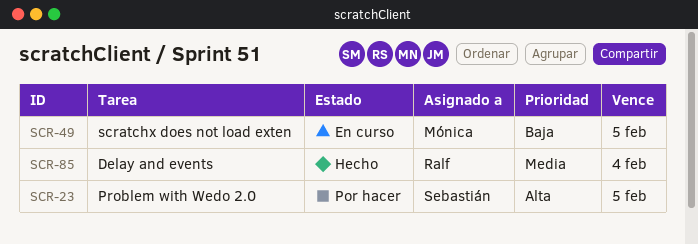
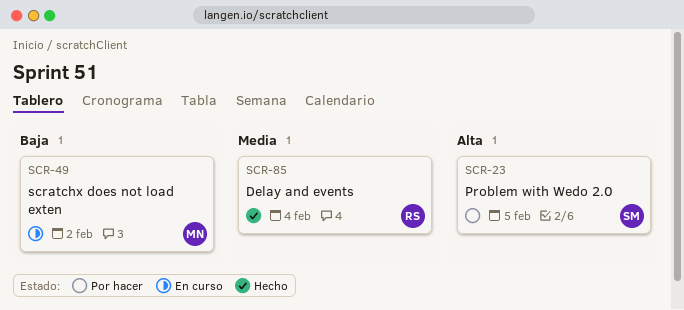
SCR-49, due: Feb 5 -> Feb 2

